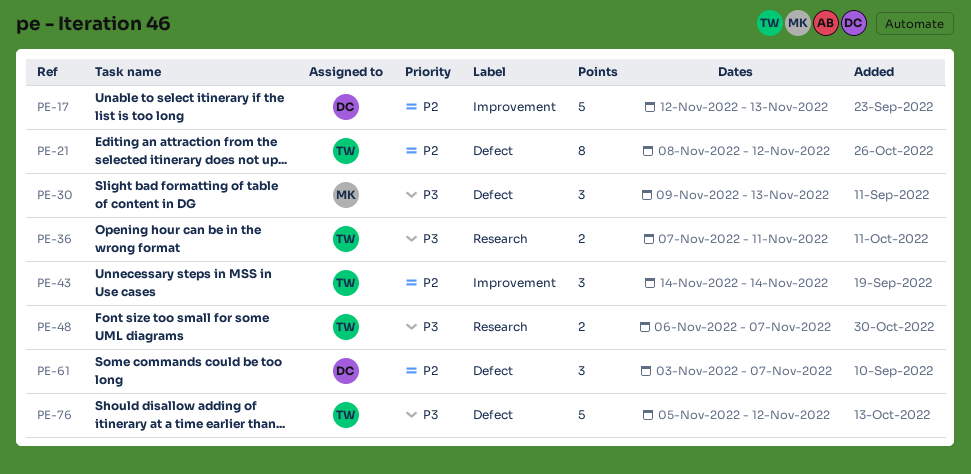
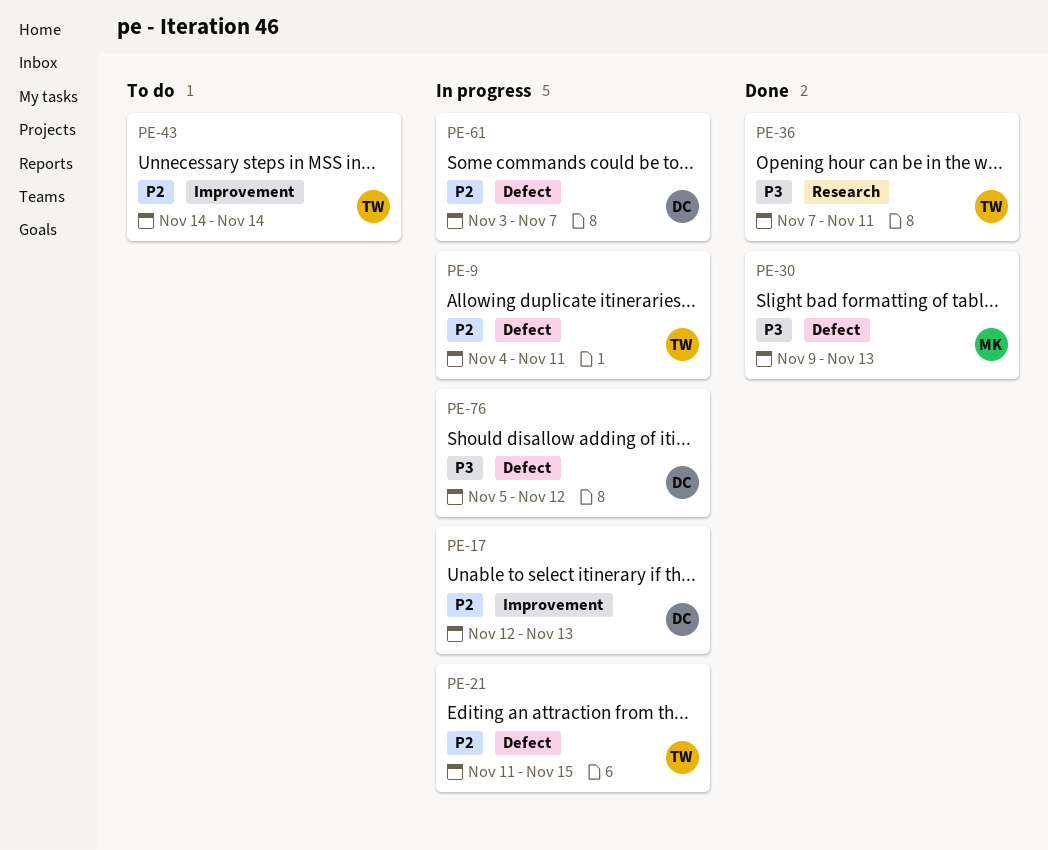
PE-9: none -> present
PE-21, start: Nov 8 -> Nov 11
PE-21, due: Nov 12 -> Nov 15
PE-48: present -> none
PE-76, owner: TW -> DC

